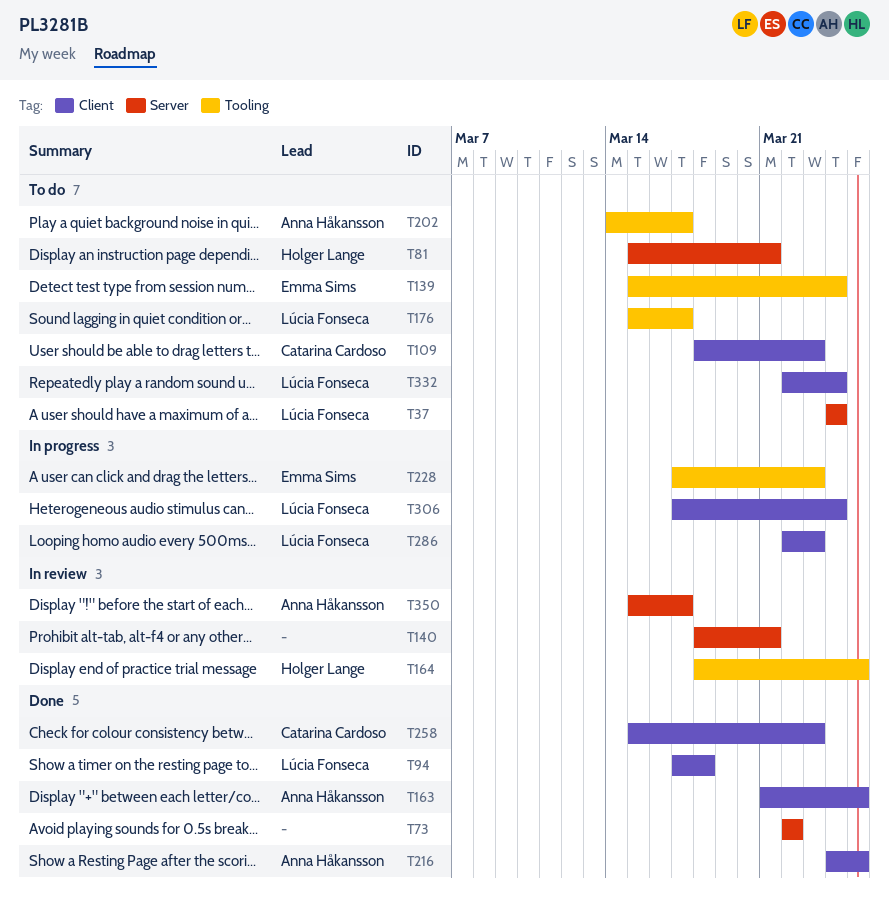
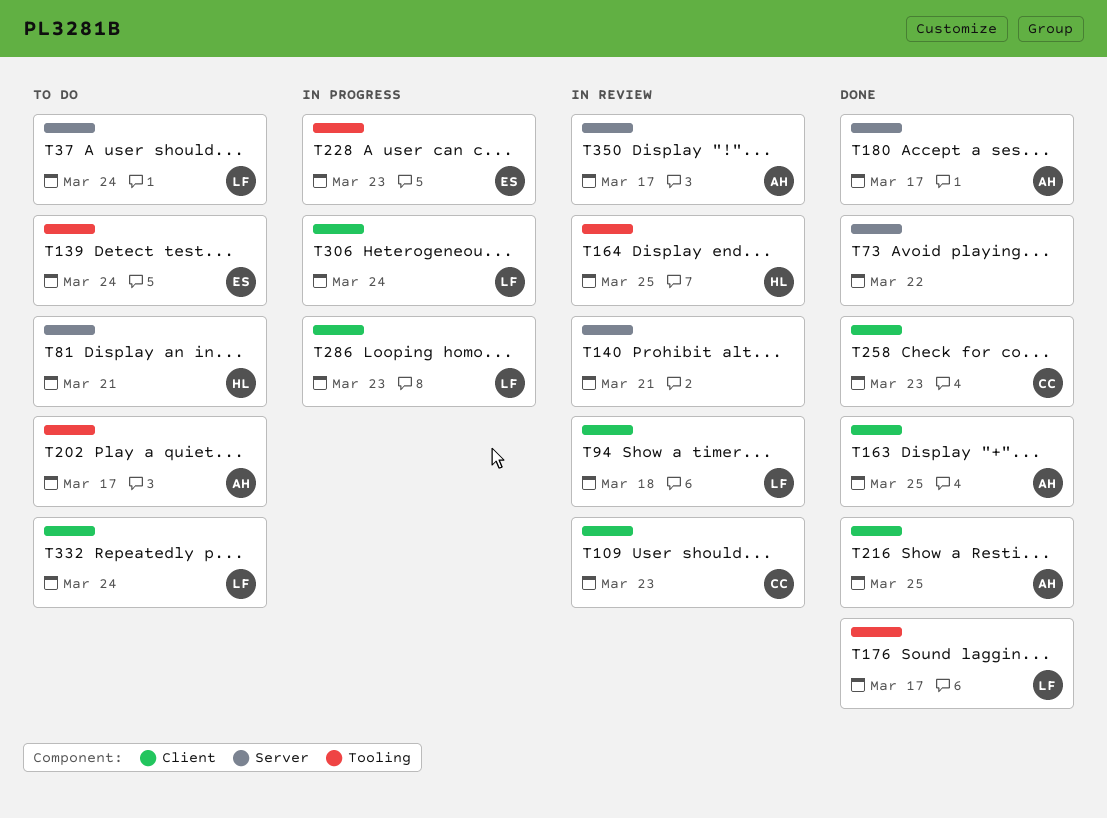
T94, status: Done -> In review
T109, status: To do -> In review
T176, status: To do -> Done
T180: none -> present

